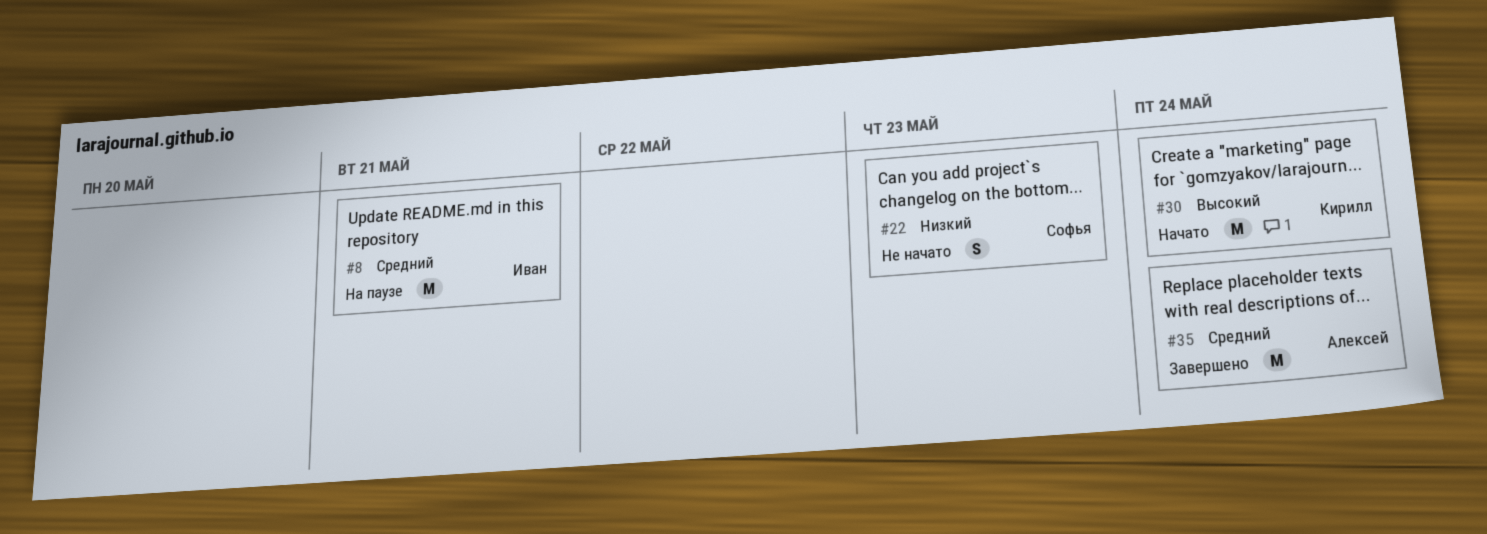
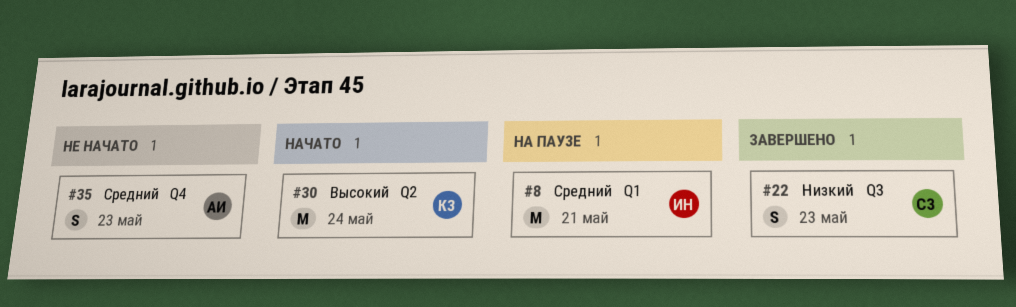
#22, status: Не начато -> Завершено
#35, status: Завершено -> Не начато
#35, estimate: M -> S
#35, due: May 24 -> May 23

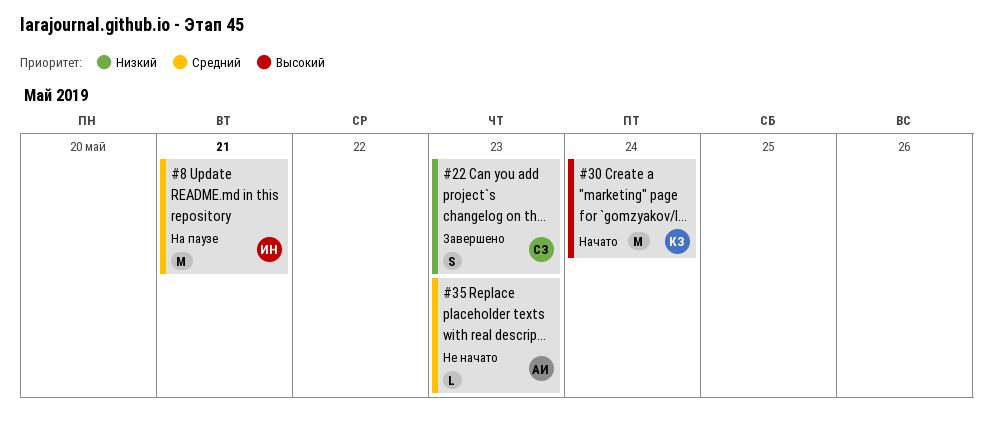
#35, estimate: S -> L

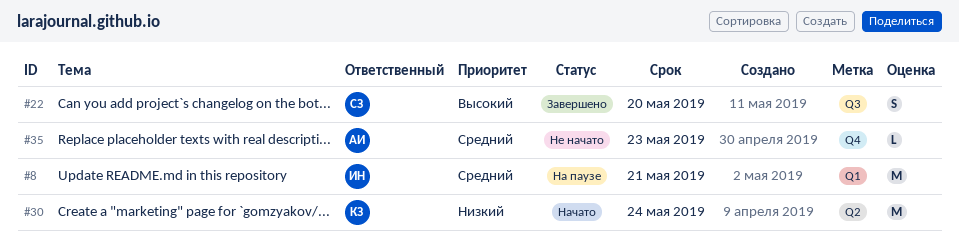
#22, priority: Низкий -> Высокий
#22, due: May 23 -> May 20
#30, priority: Высокий -> Низкий

